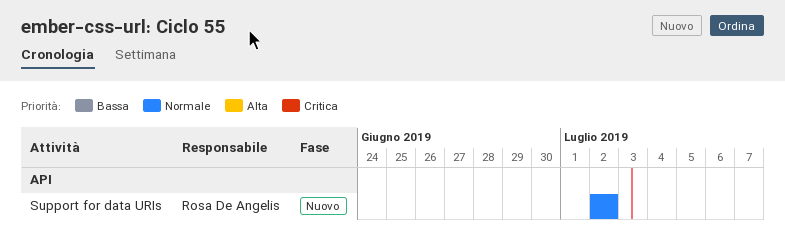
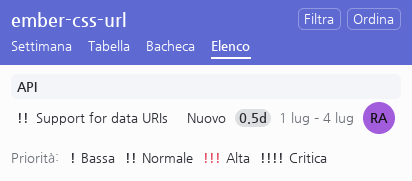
Support for data URIs, start: Jul 2 -> Jul 1
Support for data URIs, due: Jul 2 -> Jul 4

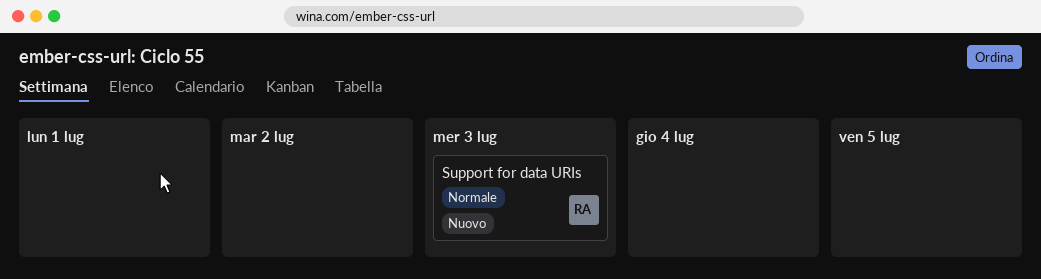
Support for data URIs, due: Jul 4 -> Jul 3

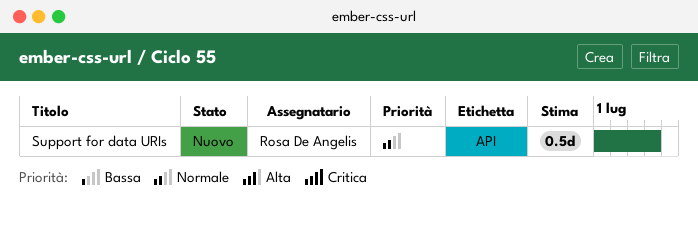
Support for data URIs, due: Jul 3 -> Jul 4

